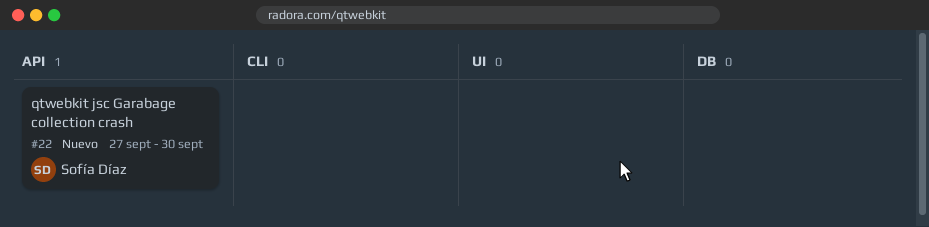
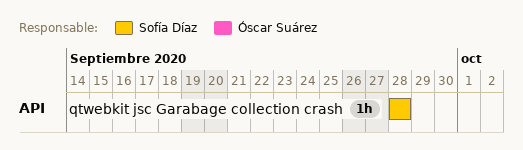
qtwebkit jsc Garabage collection crash, start: Sep 27 -> Sep 28
qtwebkit jsc Garabage collection crash, due: Sep 30 -> Sep 28

